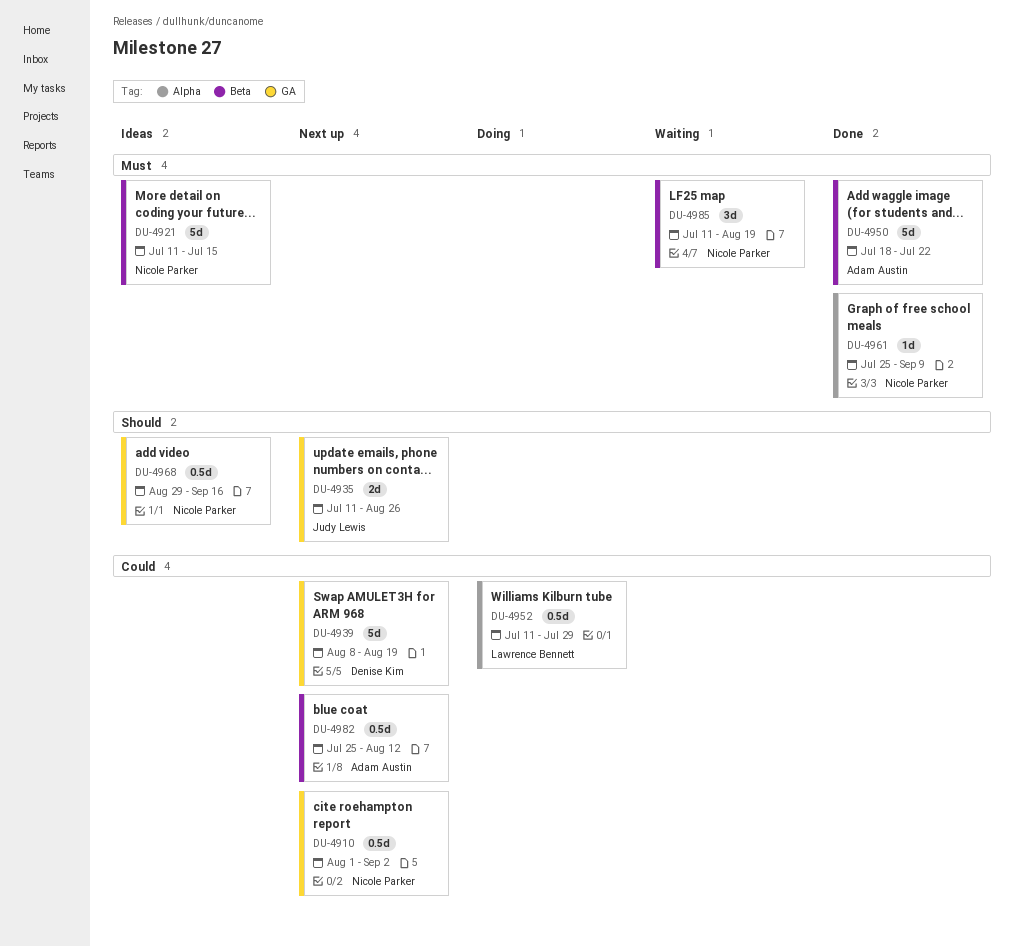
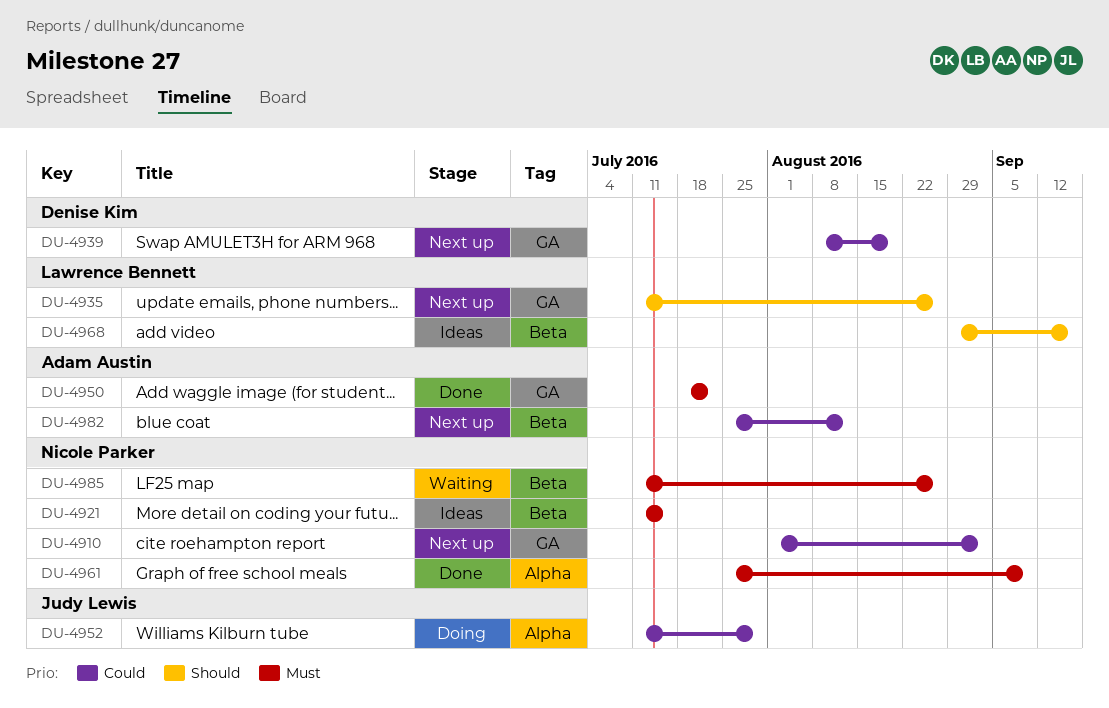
DU-4935, owner: Judy Lewis -> Lawrence Bennett
DU-4950, label: Beta -> GA
DU-4952, owner: Lawrence Bennett -> Judy Lewis
DU-4968, owner: Nicole Parker -> Lawrence Bennett
DU-4968, label: GA -> Beta
DU-4985, due: Aug 19 -> Aug 26

